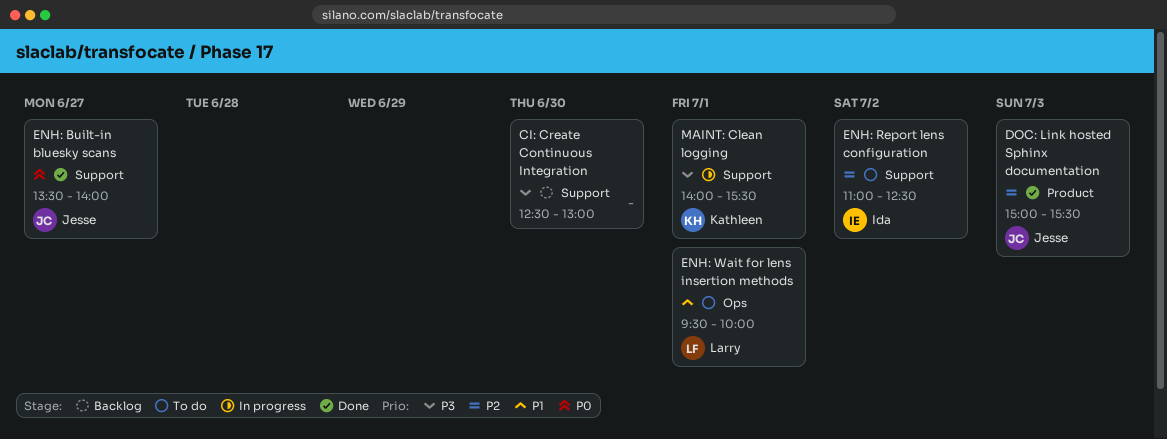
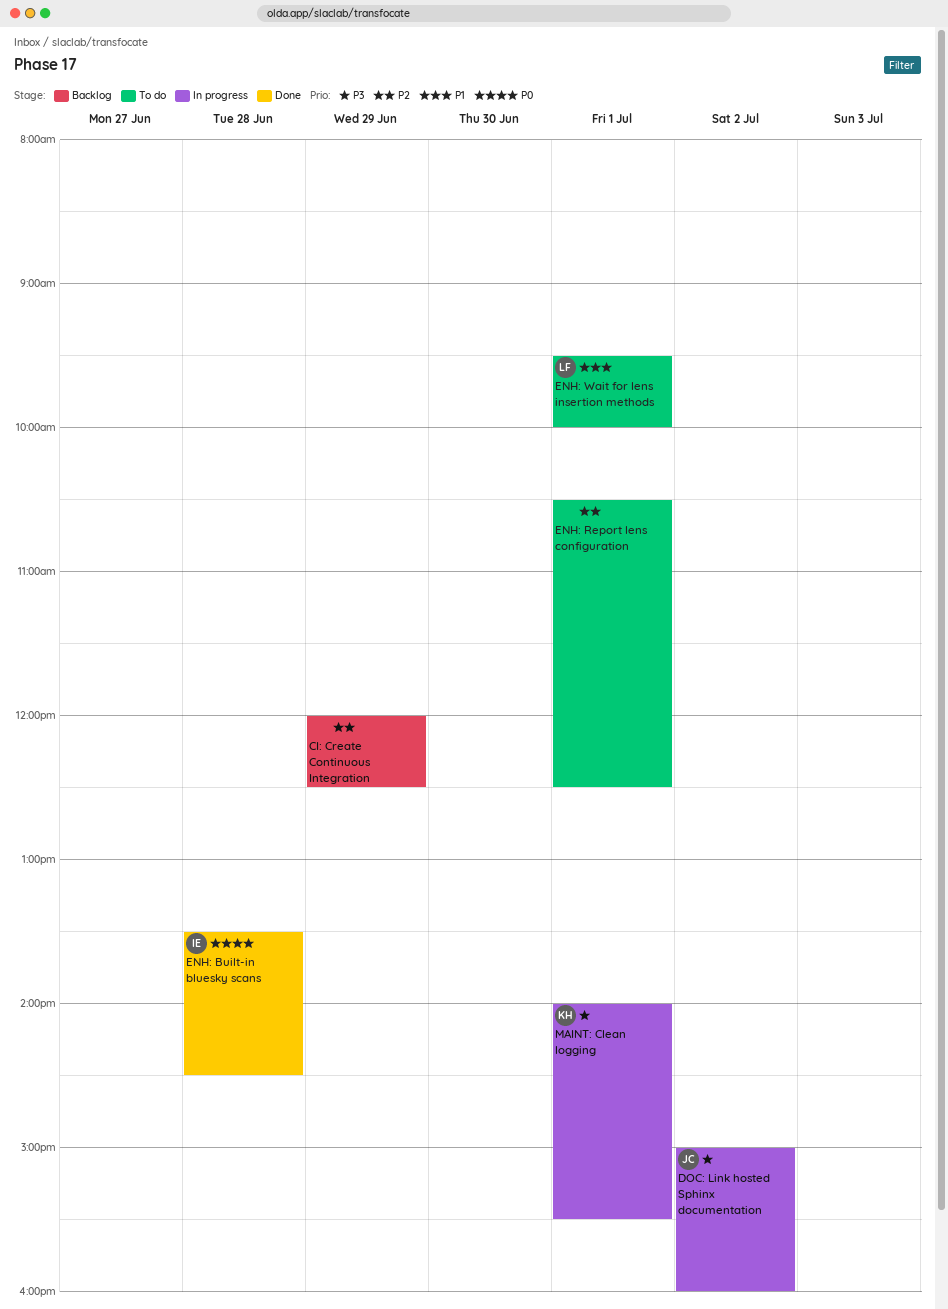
CI: Create Continuous Integration, priority: P3 -> P2
CI: Create Continuous Integration, day: Jun 30 -> Jun 29
CI: Create Continuous Integration, begins: 12:30 -> 12:00
CI: Create Continuous Integration, ends: 13:00 -> 12:30
DOC: Link hosted Sphinx documentation, status: Done -> In progress
DOC: Link hosted Sphinx documentation, priority: P2 -> P3
DOC: Link hosted Sphinx documentation, day: Jul 3 -> Jul 2
DOC: Link hosted Sphinx documentation, ends: 15:30 -> 16:00
ENH: Built-in bluesky scans, owner: Jesse -> Ida
ENH: Built-in bluesky scans, day: Jun 27 -> Jun 28
ENH: Built-in bluesky scans, ends: 14:00 -> 14:30
ENH: Report lens configuration, owner: Ida -> none
ENH: Report lens configuration, day: Jul 2 -> Jul 1
ENH: Report lens configuration, begins: 11:00 -> 10:30

